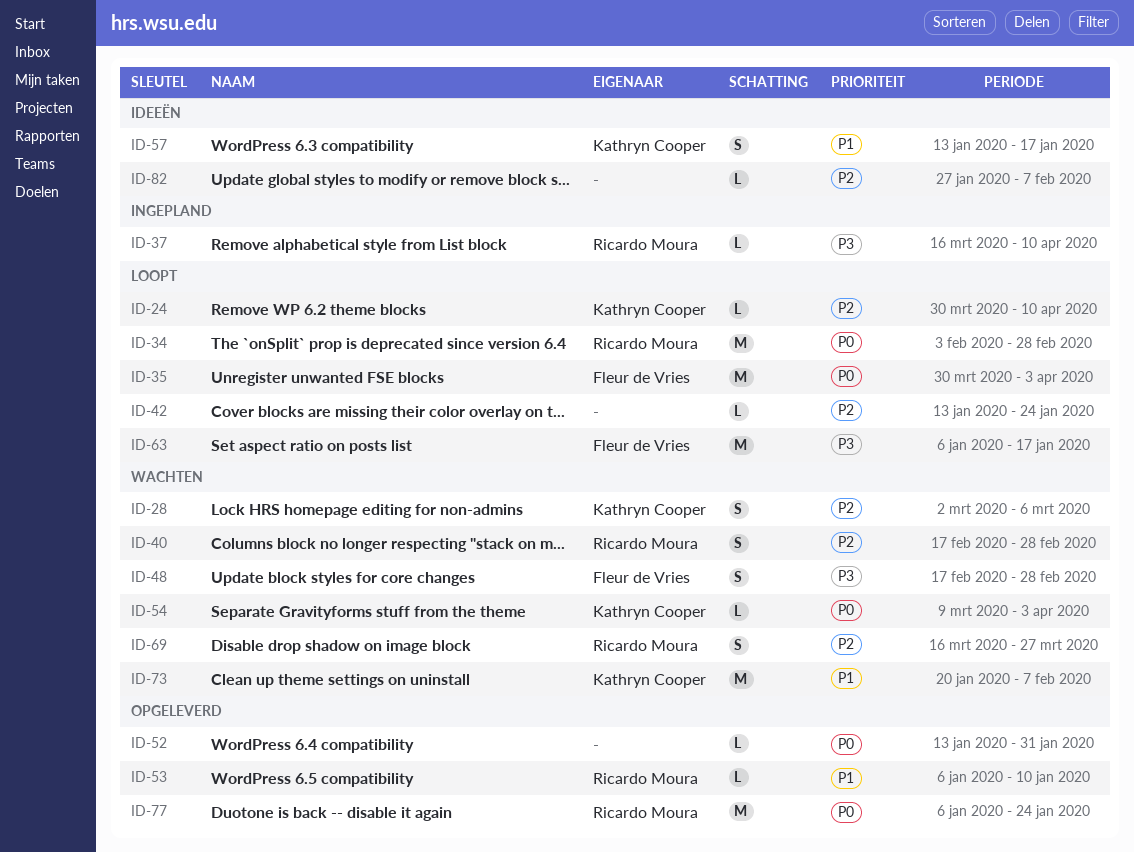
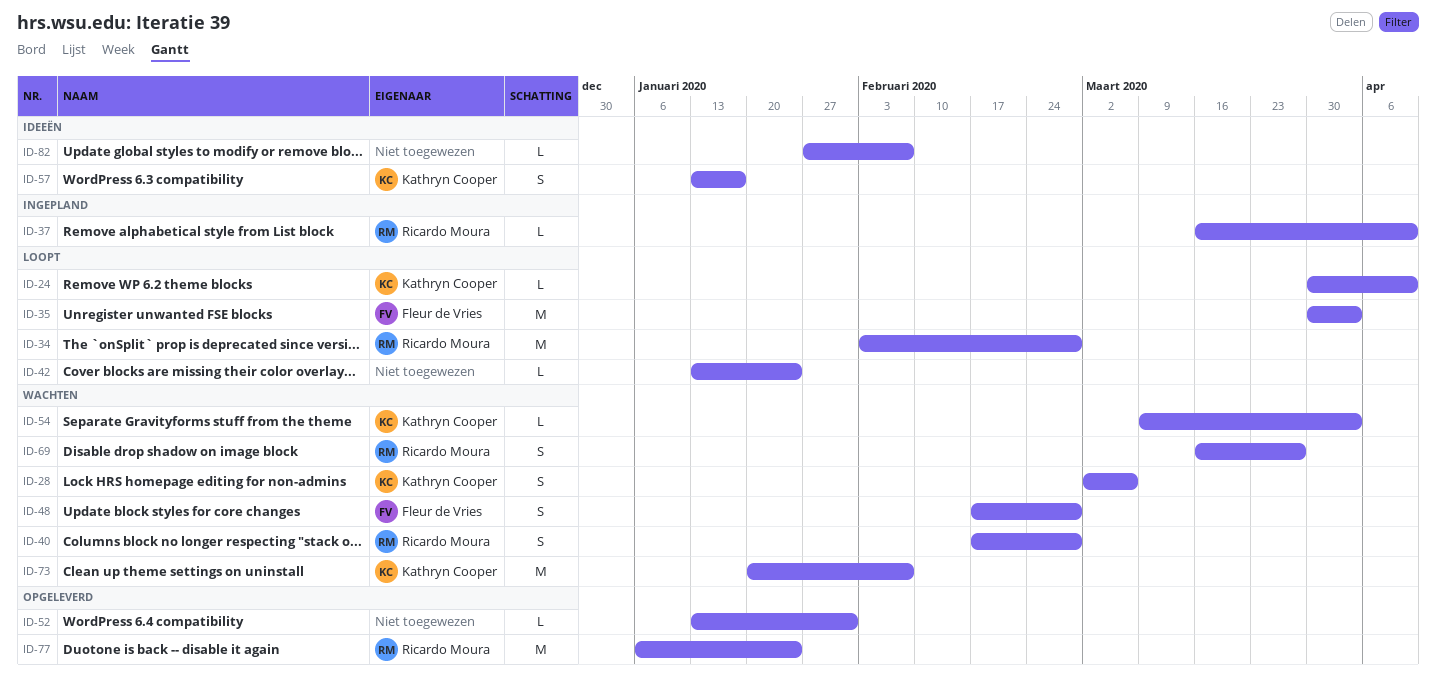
ID-53: present -> none
ID-63: present -> none

